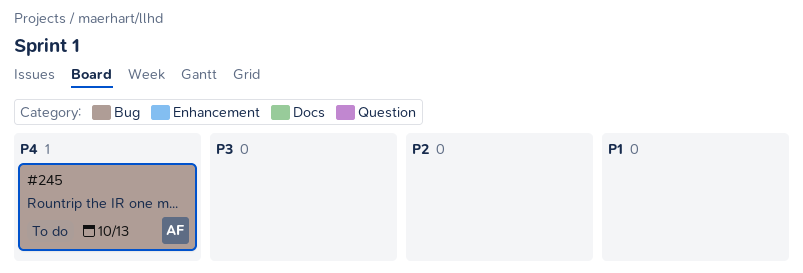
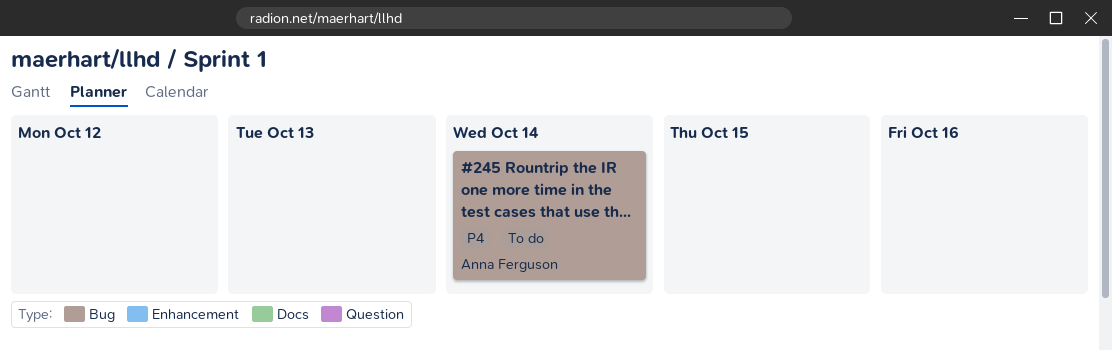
#245, due: Oct 13 -> Oct 14

